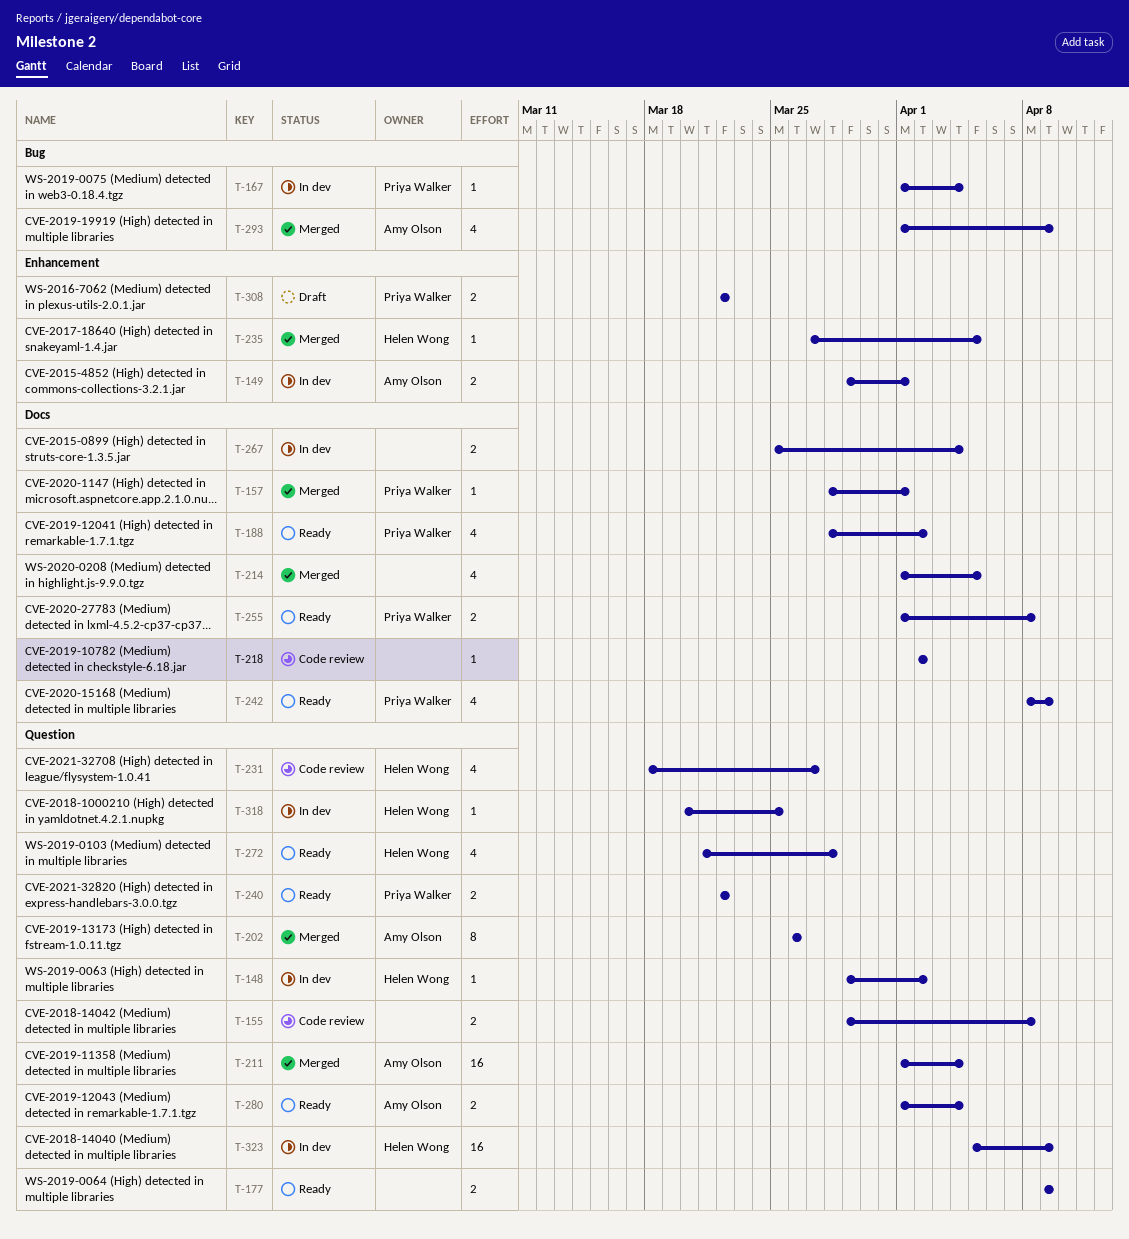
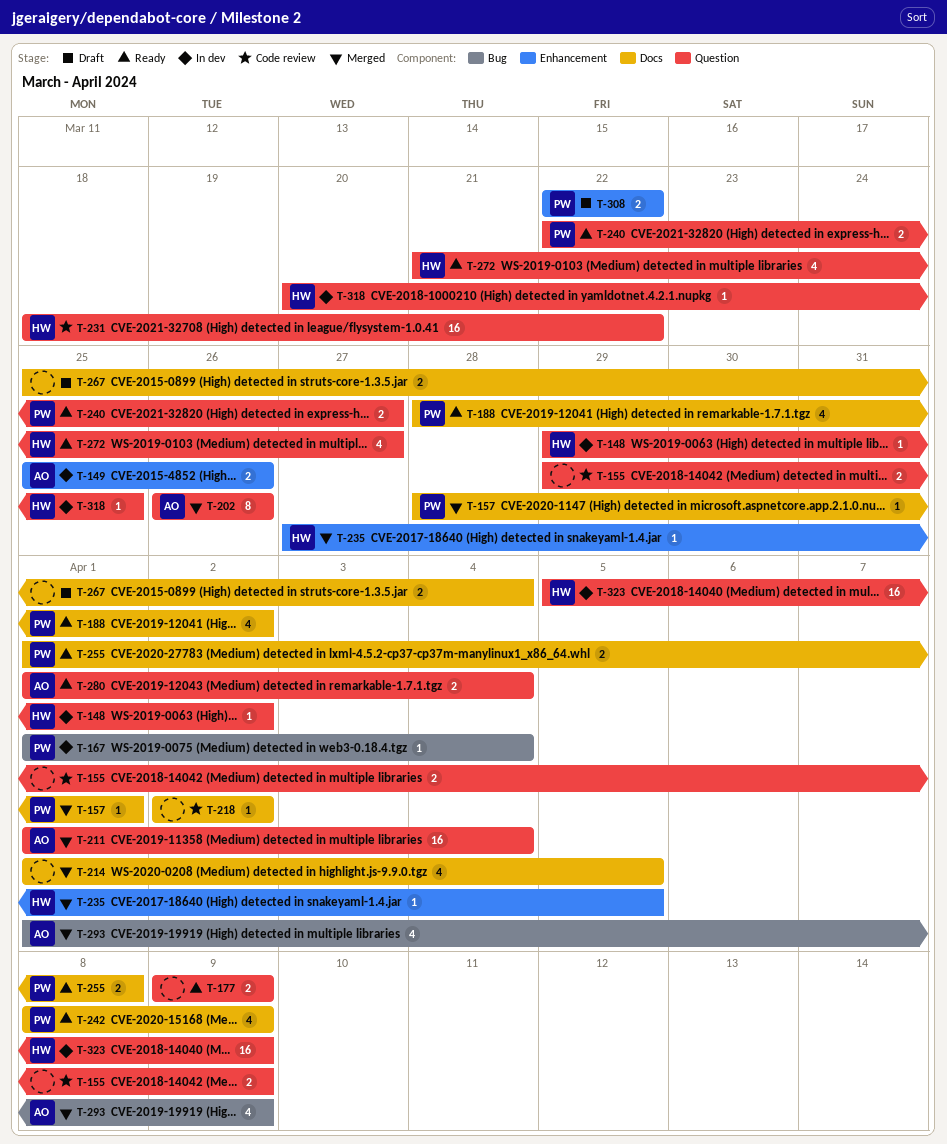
T-149, start: Mar 29 -> Mar 25
T-149, due: Apr 1 -> Mar 26
T-155, due: Apr 8 -> Apr 9
T-231, estimate: 4 -> 16
T-231, due: Mar 27 -> Mar 22
T-240, due: Mar 22 -> Mar 27
T-267, status: In dev -> Draft
T-272, due: Mar 28 -> Mar 27

